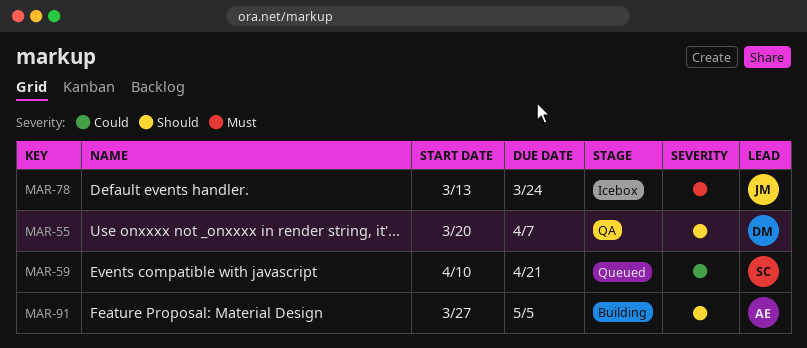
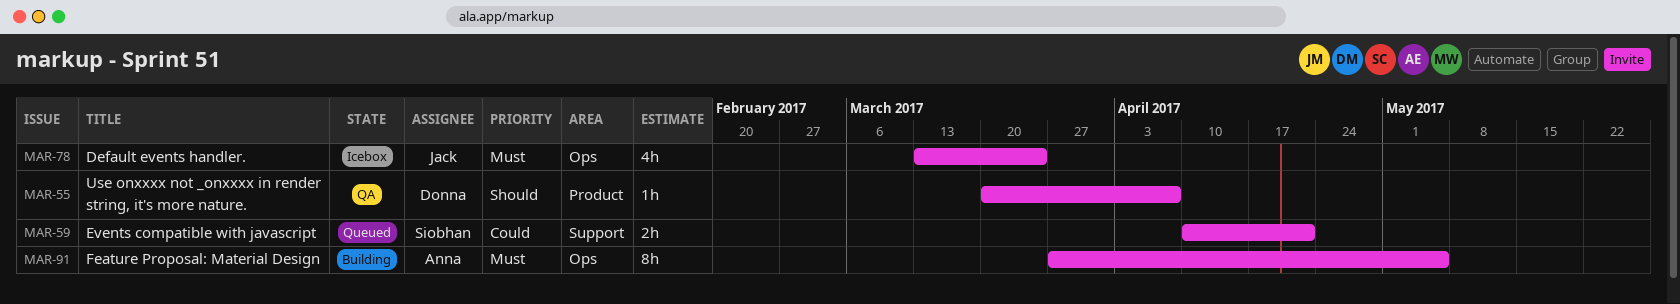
MAR-91, priority: Should -> Must

